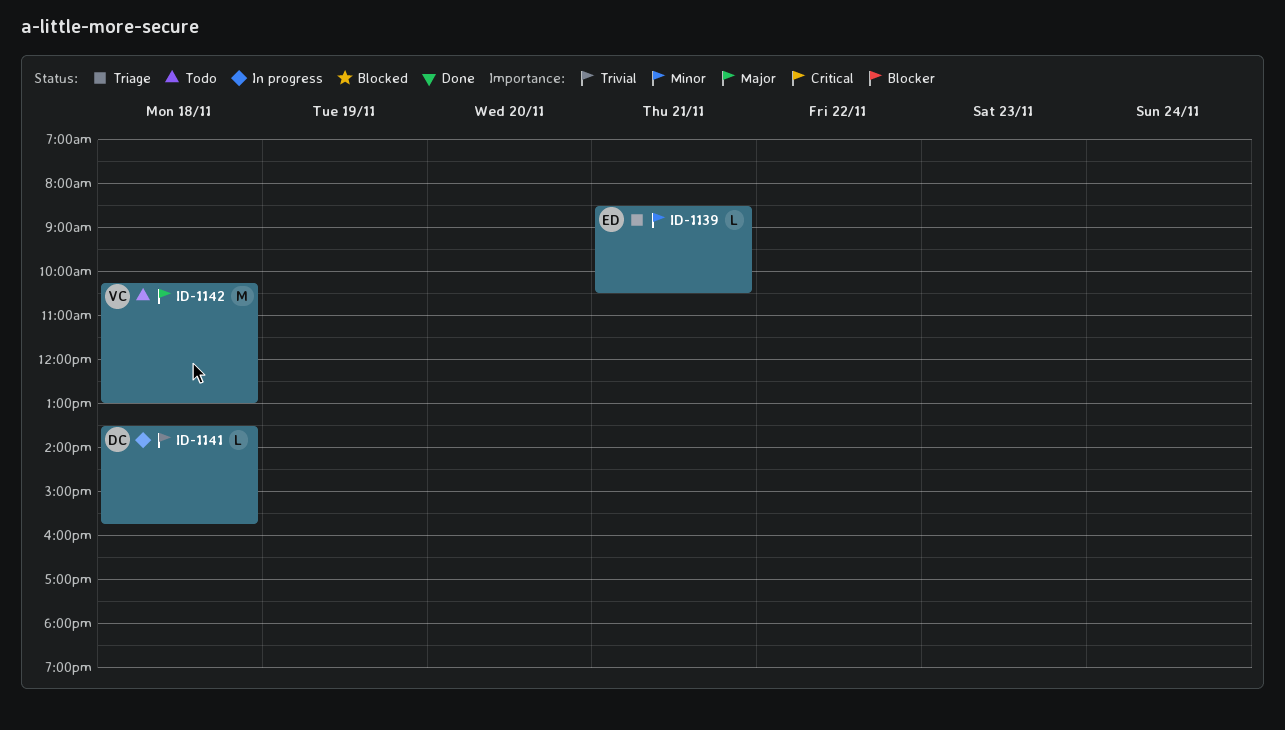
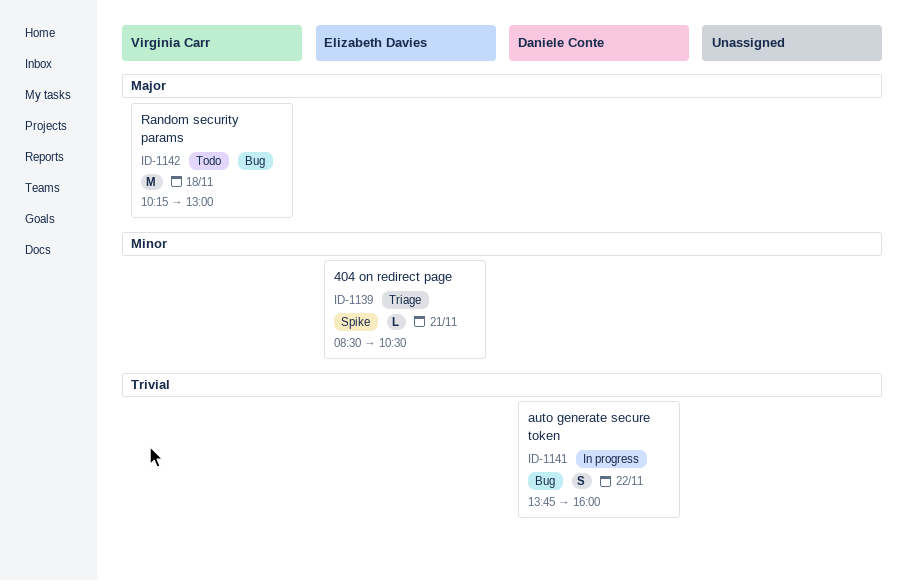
ID-1141, estimate: L -> S
ID-1141, day: Nov 18 -> Nov 22
ID-1141, begins: 13:30 -> 13:45
ID-1141, ends: 15:45 -> 16:00

